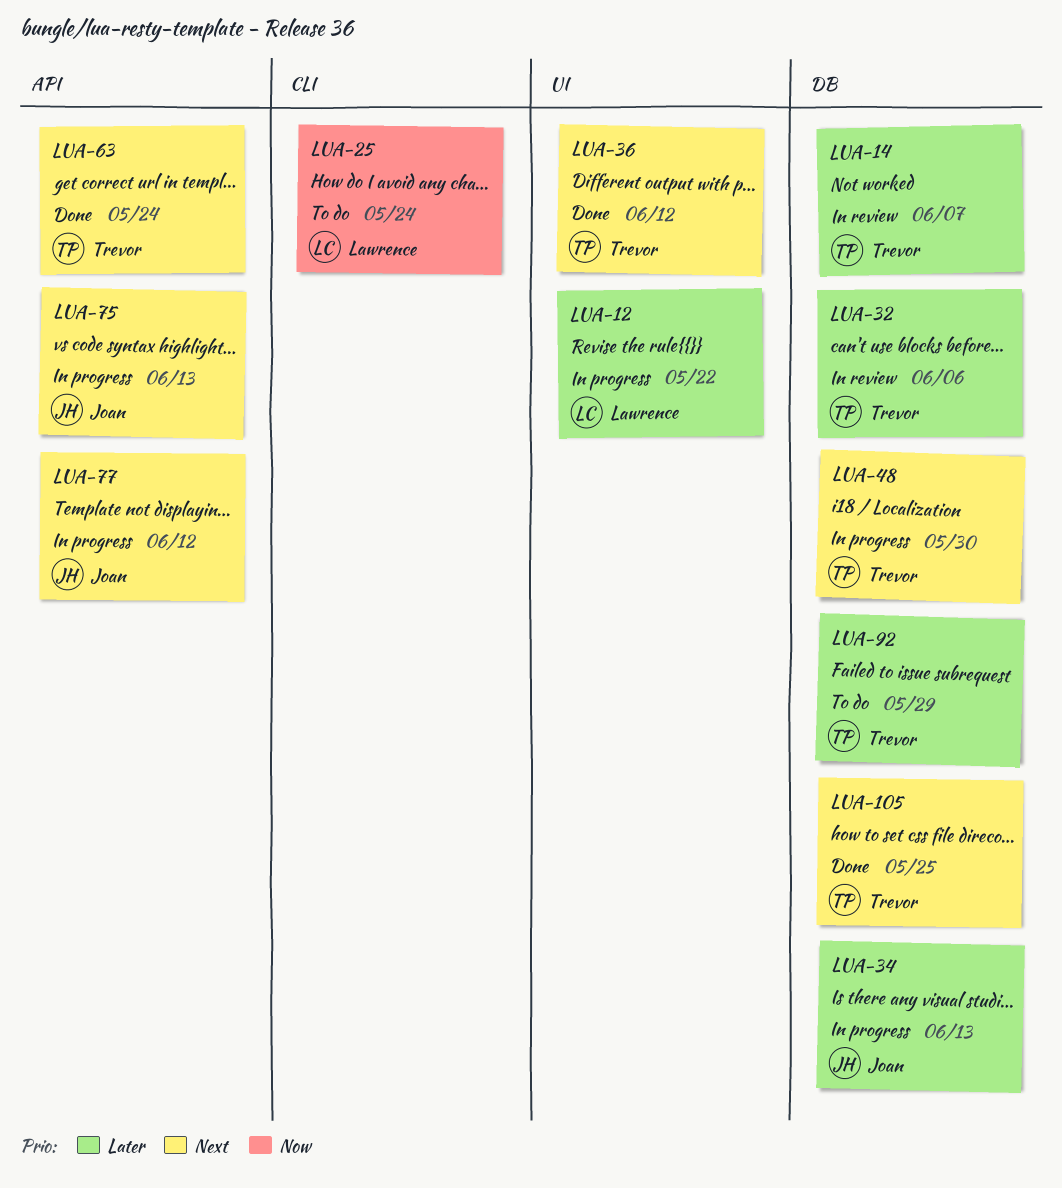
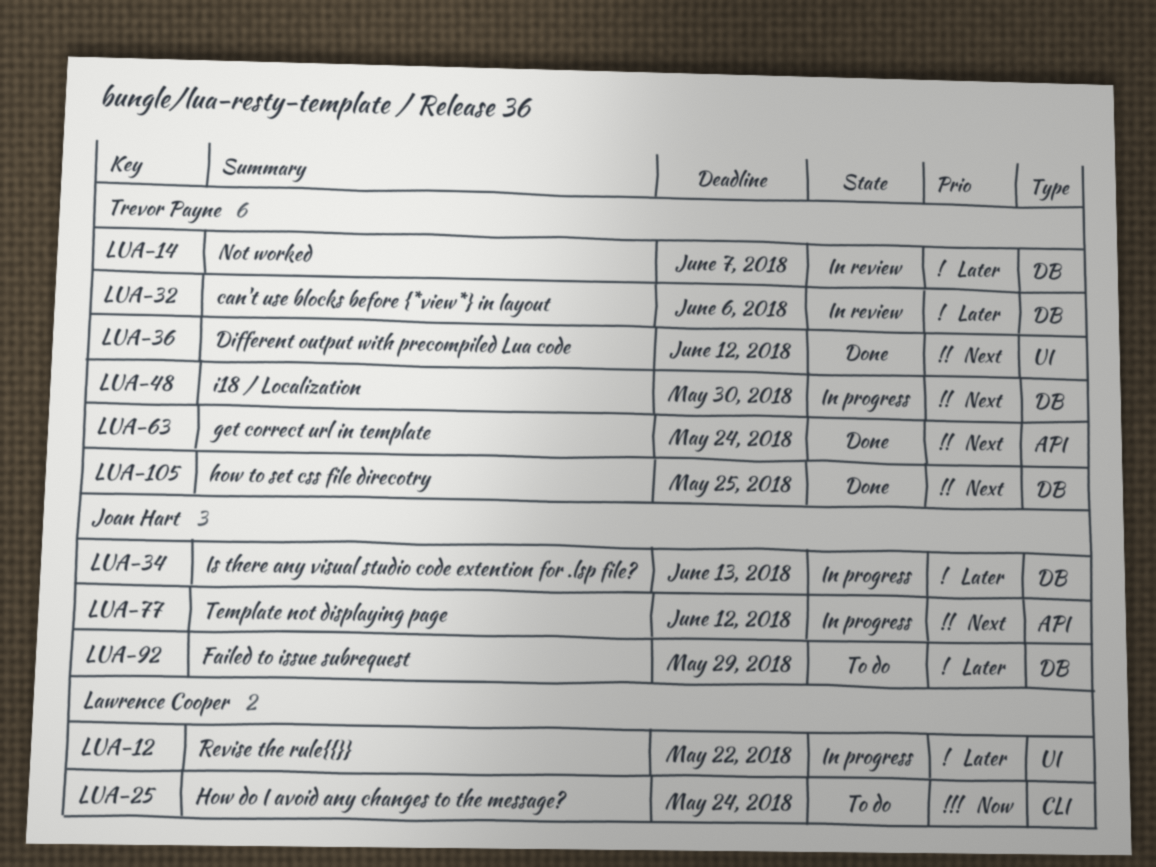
LUA-75: present -> none
LUA-92, owner: Trevor Payne -> Joan Hart

